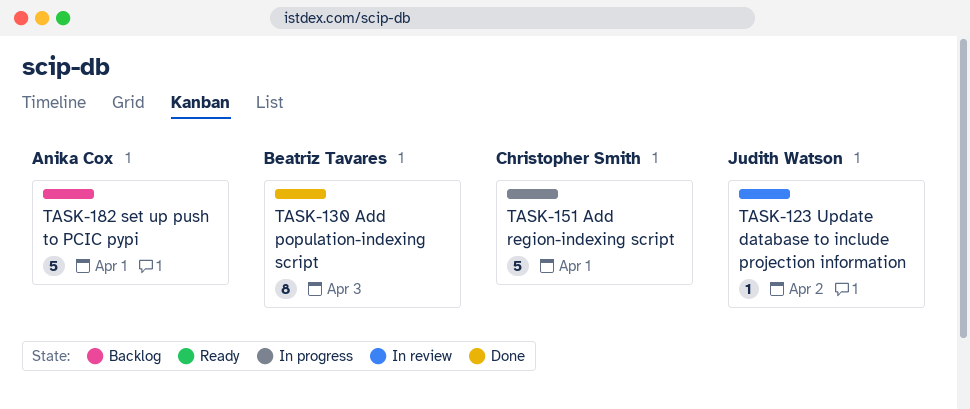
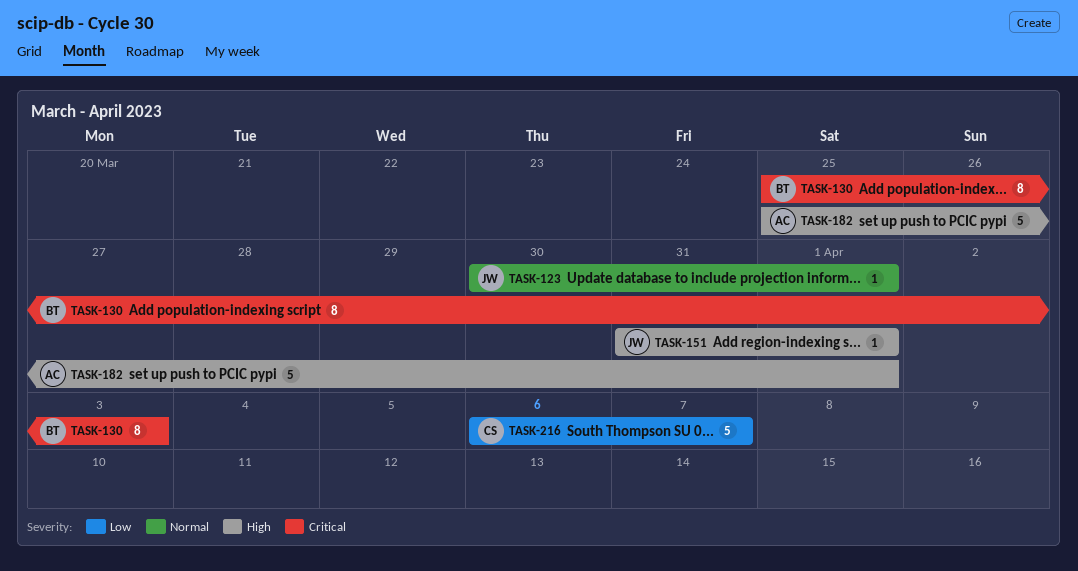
TASK-123, due: Apr 2 -> Apr 1
TASK-151, owner: Christopher Smith -> Judith Watson
TASK-151, estimate: 5 -> 1
TASK-216: none -> present

